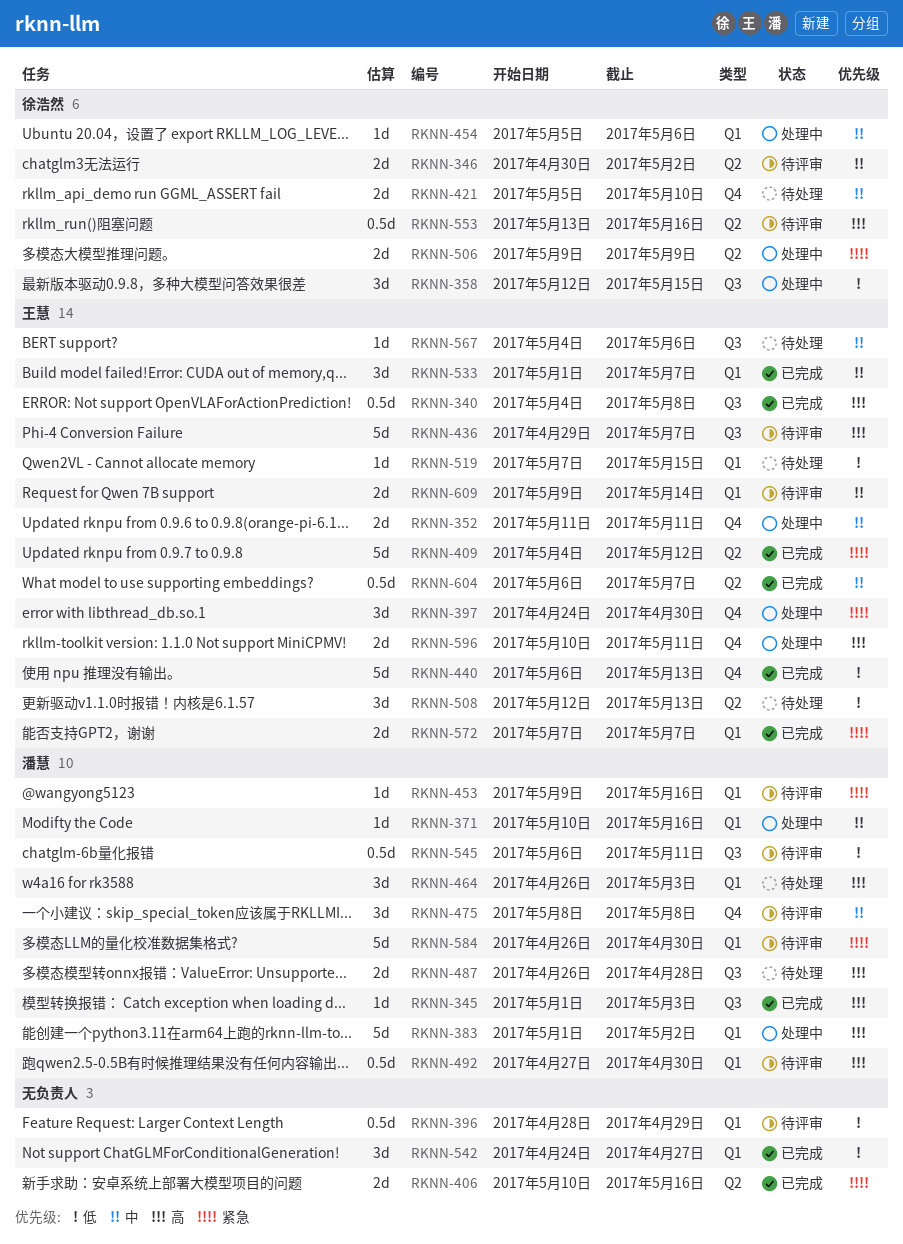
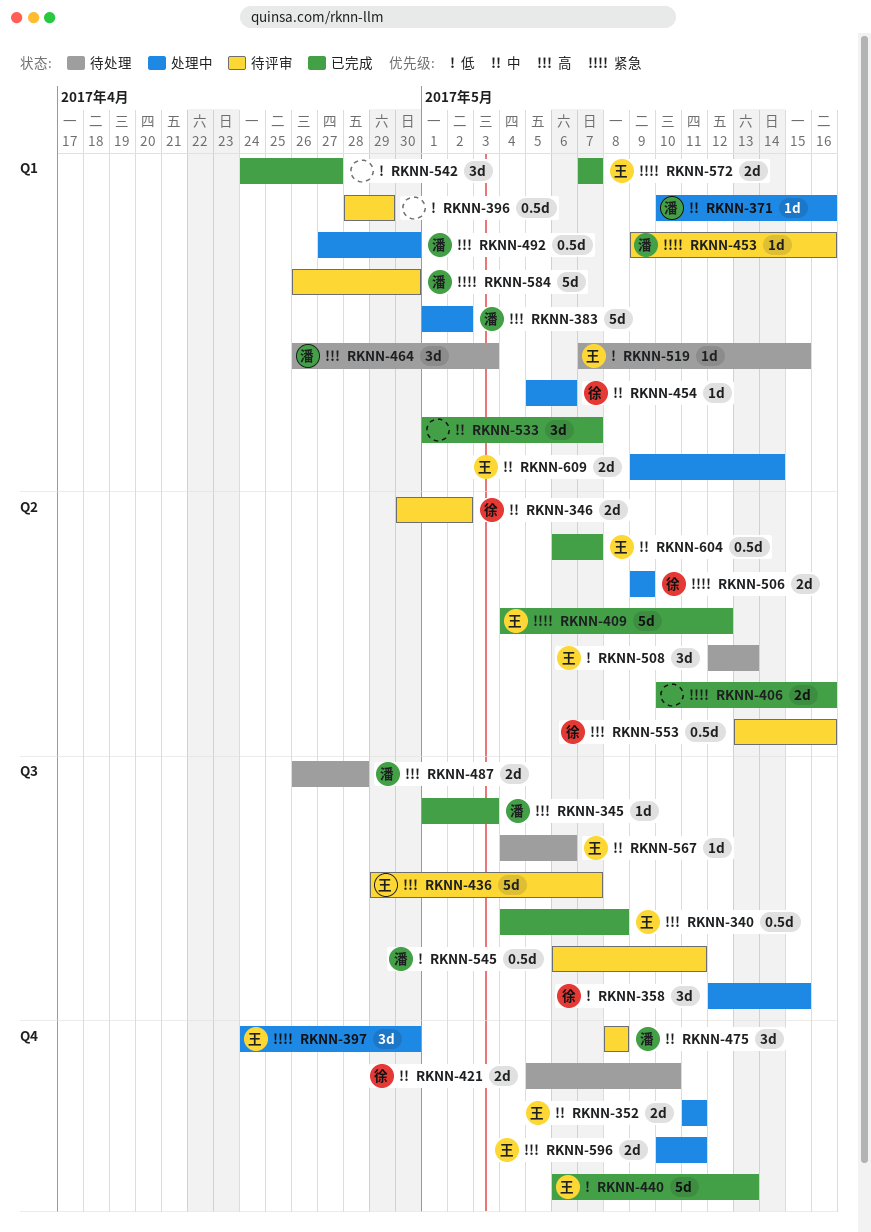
RKNN-492, status: 待评审 -> 处理中
RKNN-533, owner: 王慧 -> none
RKNN-609, status: 待评审 -> 处理中

